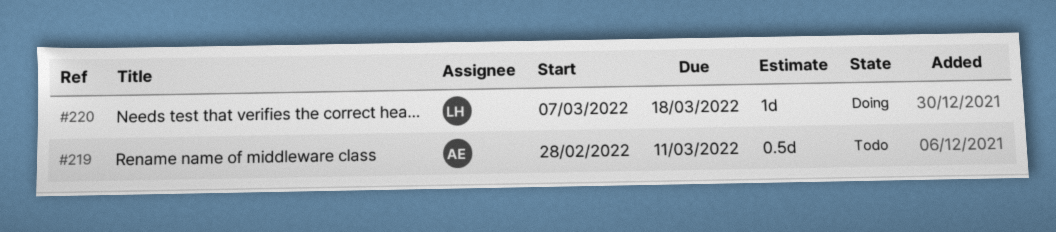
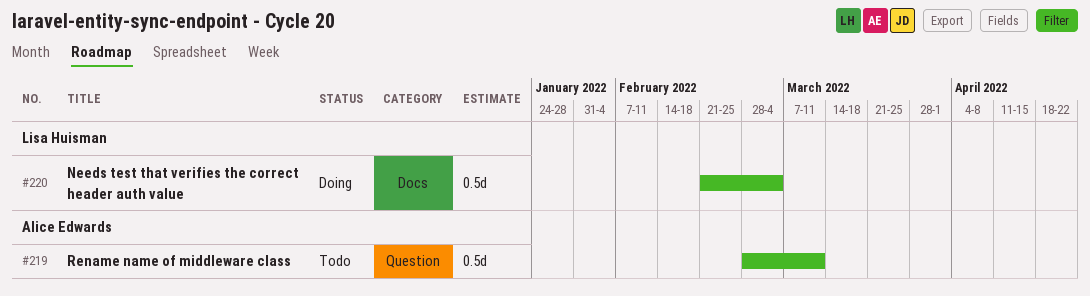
#220, estimate: 1d -> 0.5d
#220, start: Mar 7 -> Feb 21
#220, due: Mar 18 -> Mar 4

